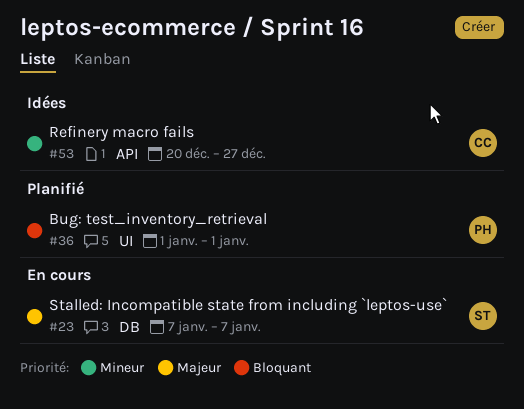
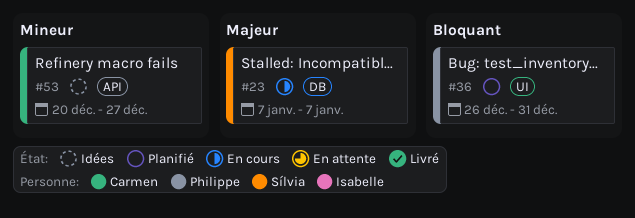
#36, start: Jan 1 -> Dec 26
#36, due: Jan 1 -> Dec 31

